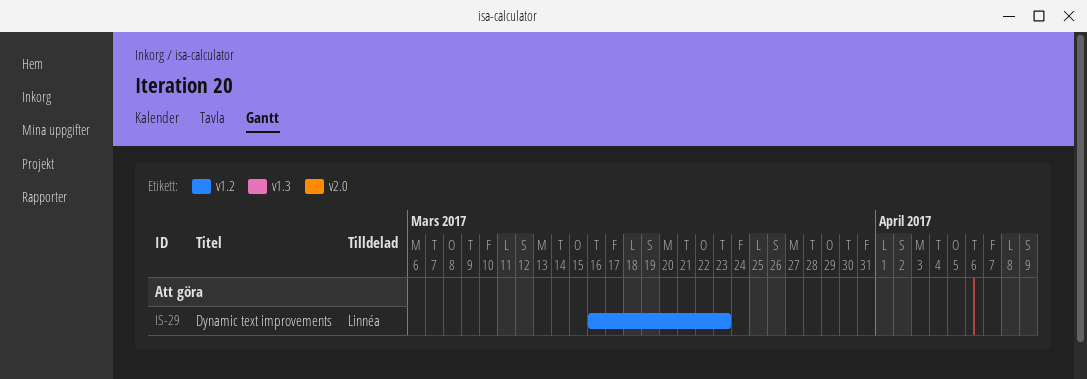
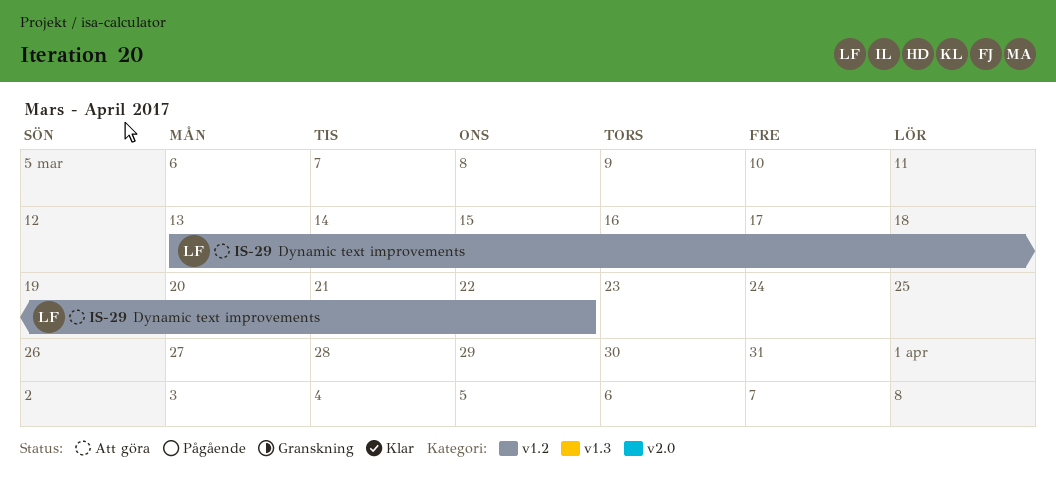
IS-29, start: Mar 16 -> Mar 13
IS-29, due: Mar 23 -> Mar 22

